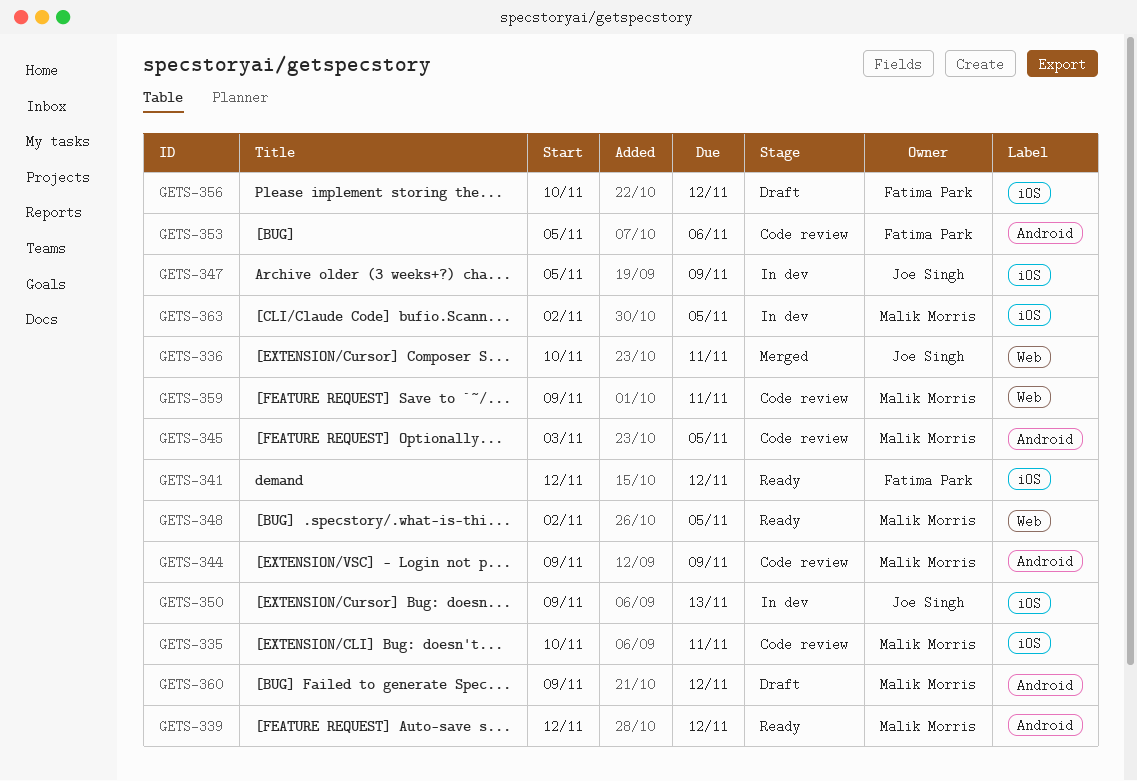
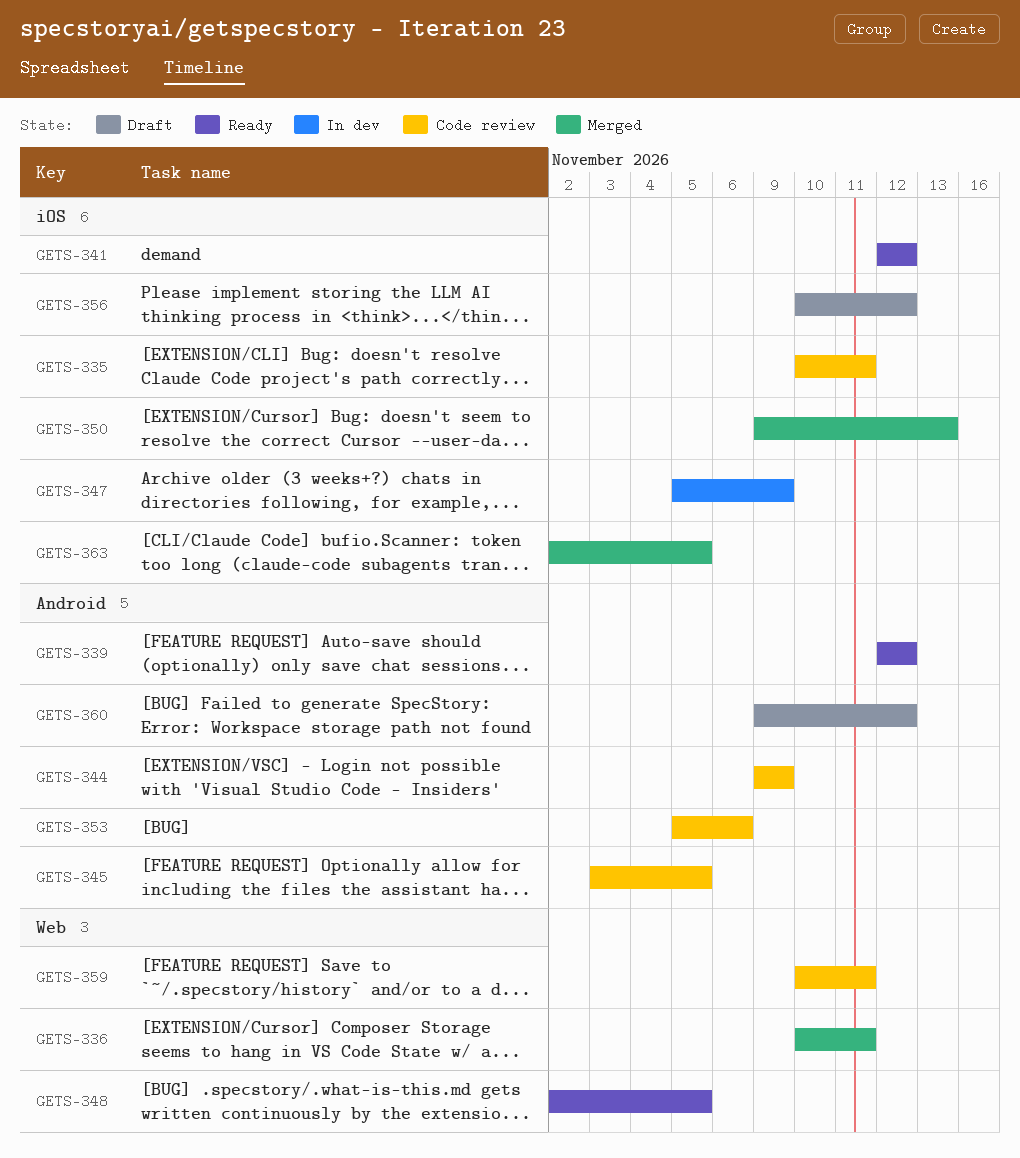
GETS-350, status: In dev -> Merged
GETS-359, start: Nov 9 -> Nov 10
GETS-363, status: In dev -> Merged

